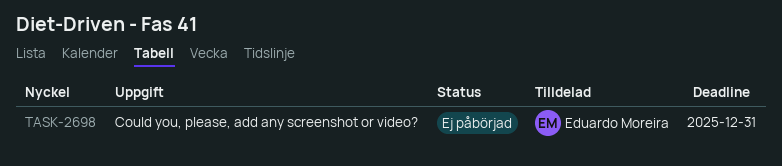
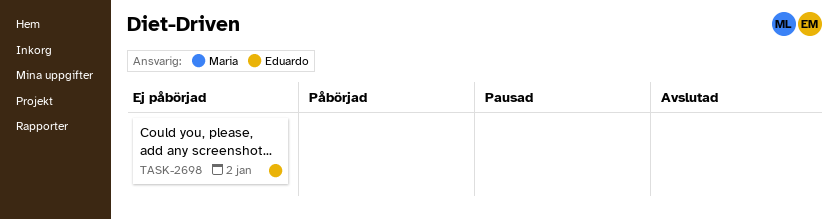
TASK-2698, due: Dec 31 -> Jan 2

